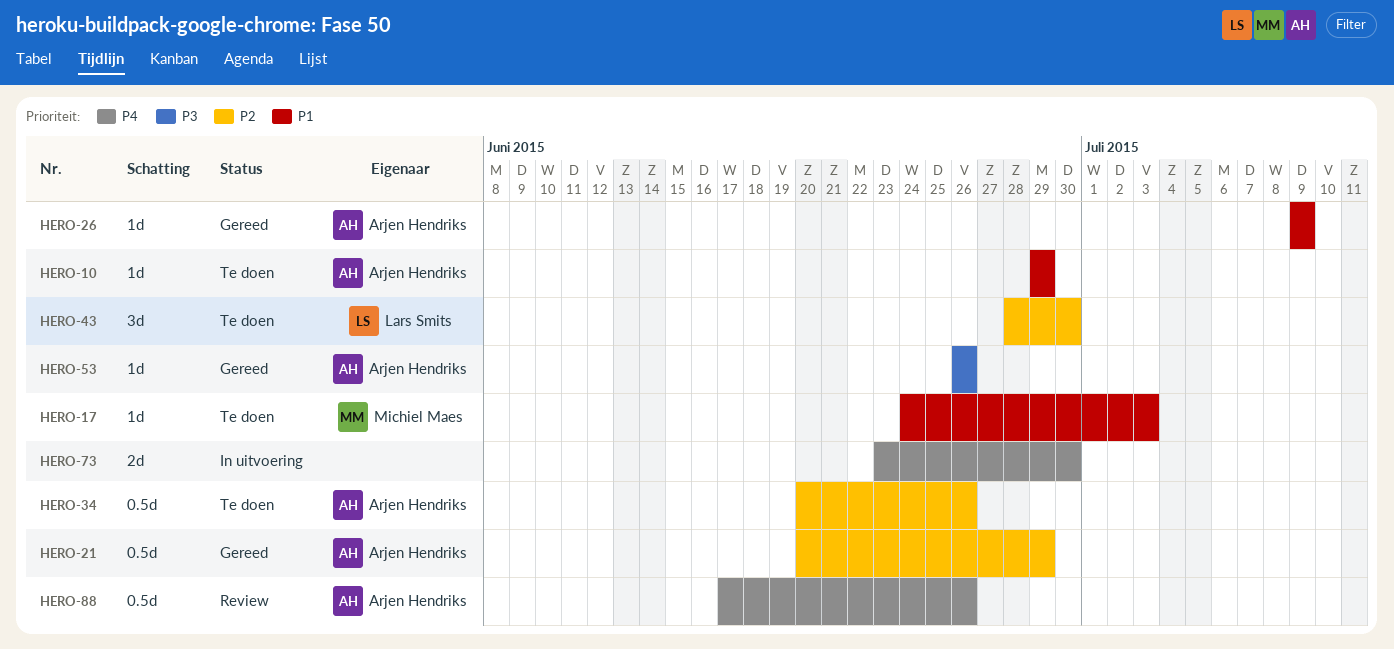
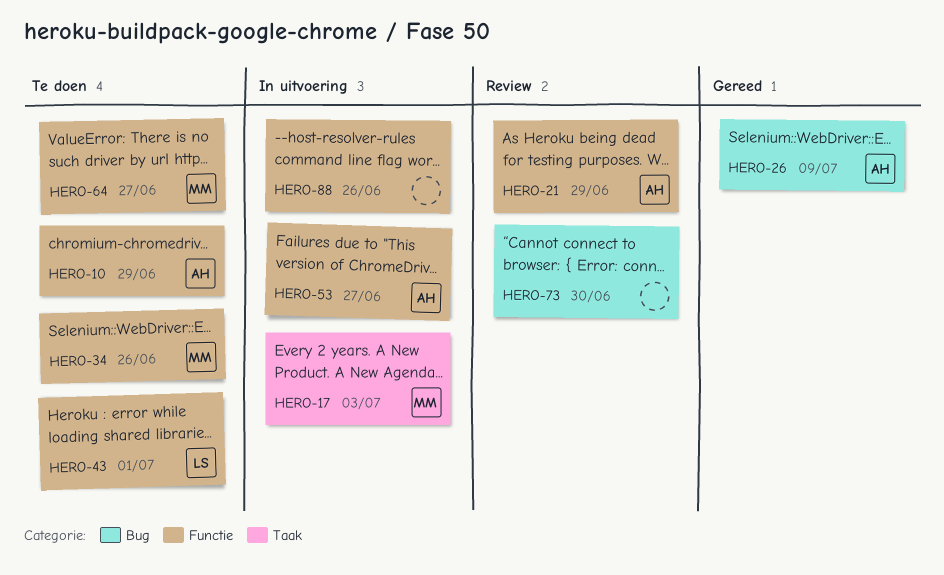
HERO-17, status: Te doen -> In uitvoering
HERO-21, status: Gereed -> Review
HERO-34, owner: Arjen Hendriks -> Michiel Maes
HERO-43, due: Jun 30 -> Jul 1
HERO-53, status: Gereed -> In uitvoering
HERO-53, due: Jun 26 -> Jun 27
HERO-64: none -> present
HERO-73, status: In uitvoering -> Review
HERO-88, status: Review -> In uitvoering
HERO-88, owner: Arjen Hendriks -> none

